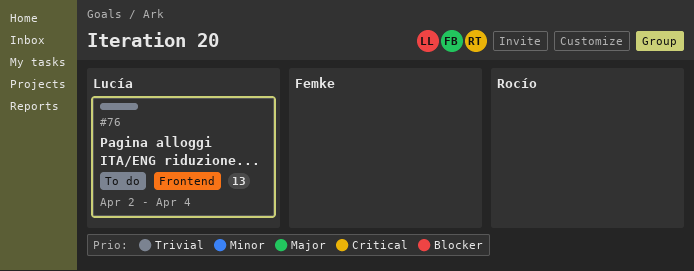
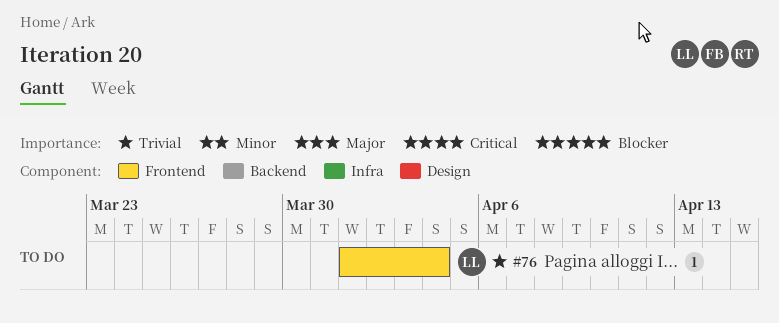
#76, estimate: 13 -> 1
#76, start: Apr 2 -> Apr 1

